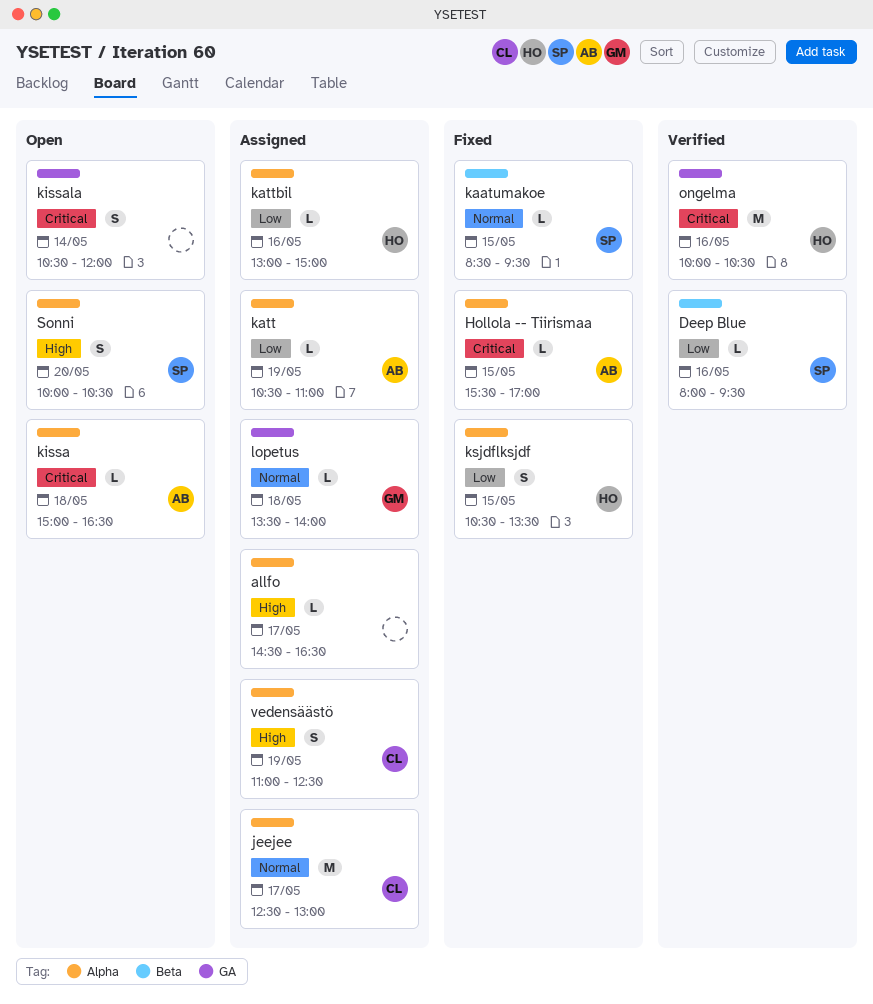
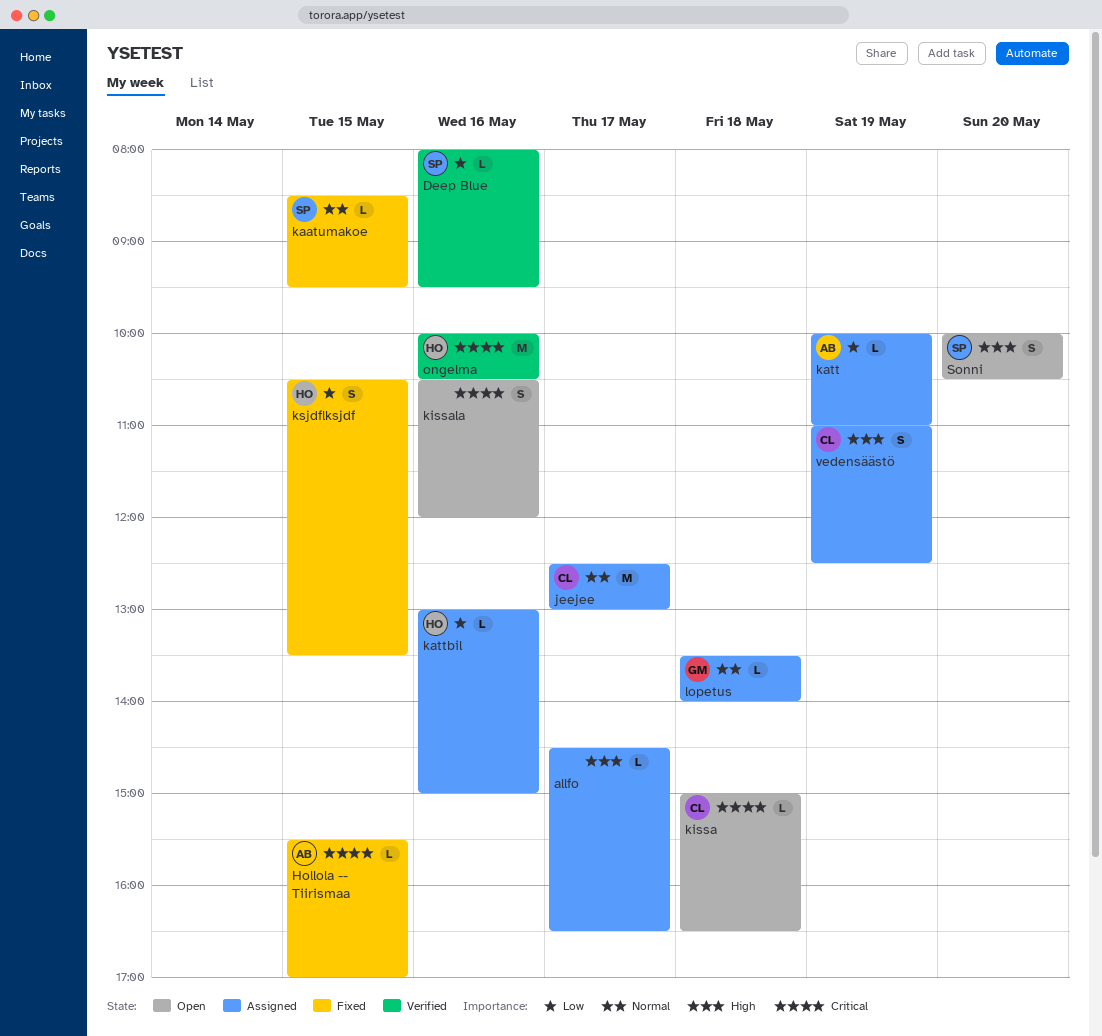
katt, begins: 10:30 -> 10:00
kissa, owner: AB -> CL
kissala, day: May 14 -> May 16

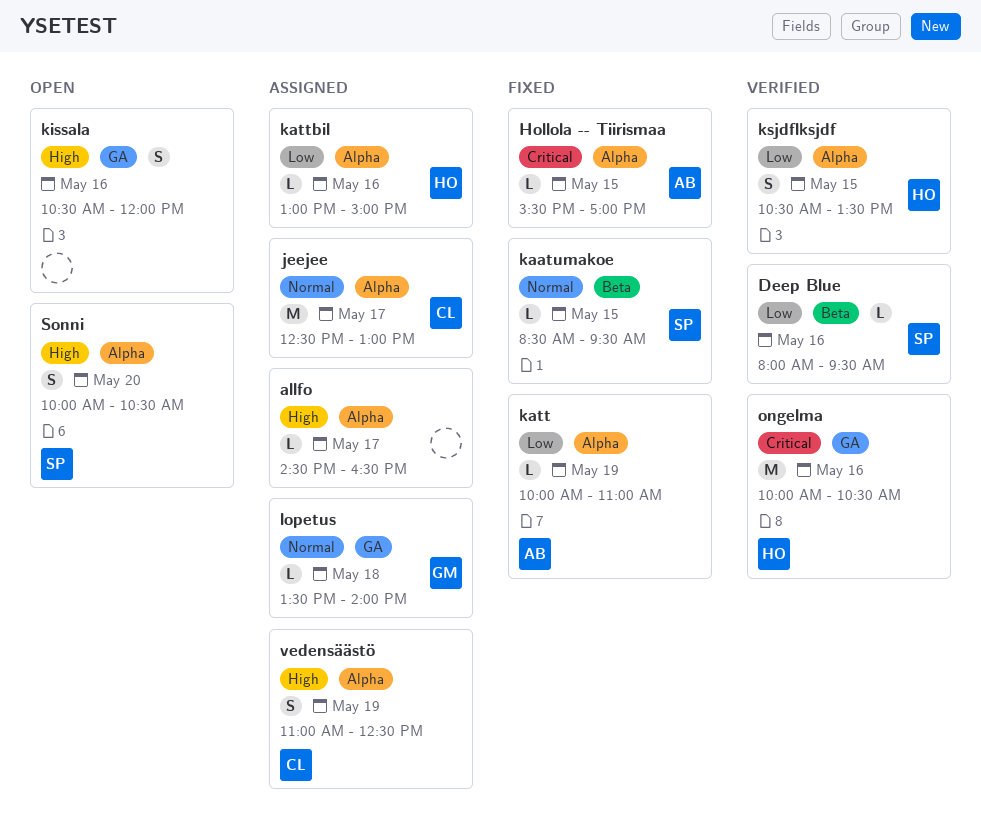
katt, status: Assigned -> Fixed
kissa: present -> none
kissala, priority: Critical -> High
ksjdflksjdf, status: Fixed -> Verified

